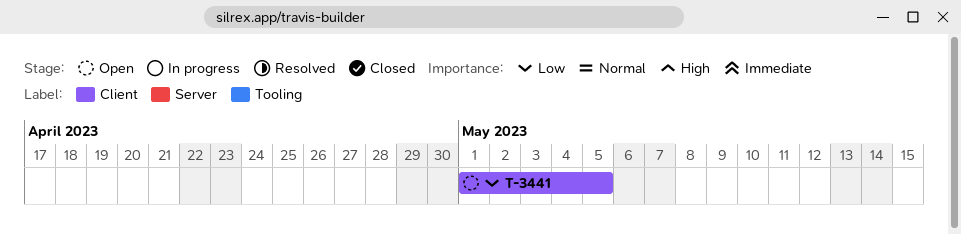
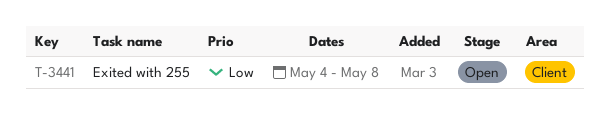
T-3441, start: May 1 -> May 4
T-3441, due: May 5 -> May 8

